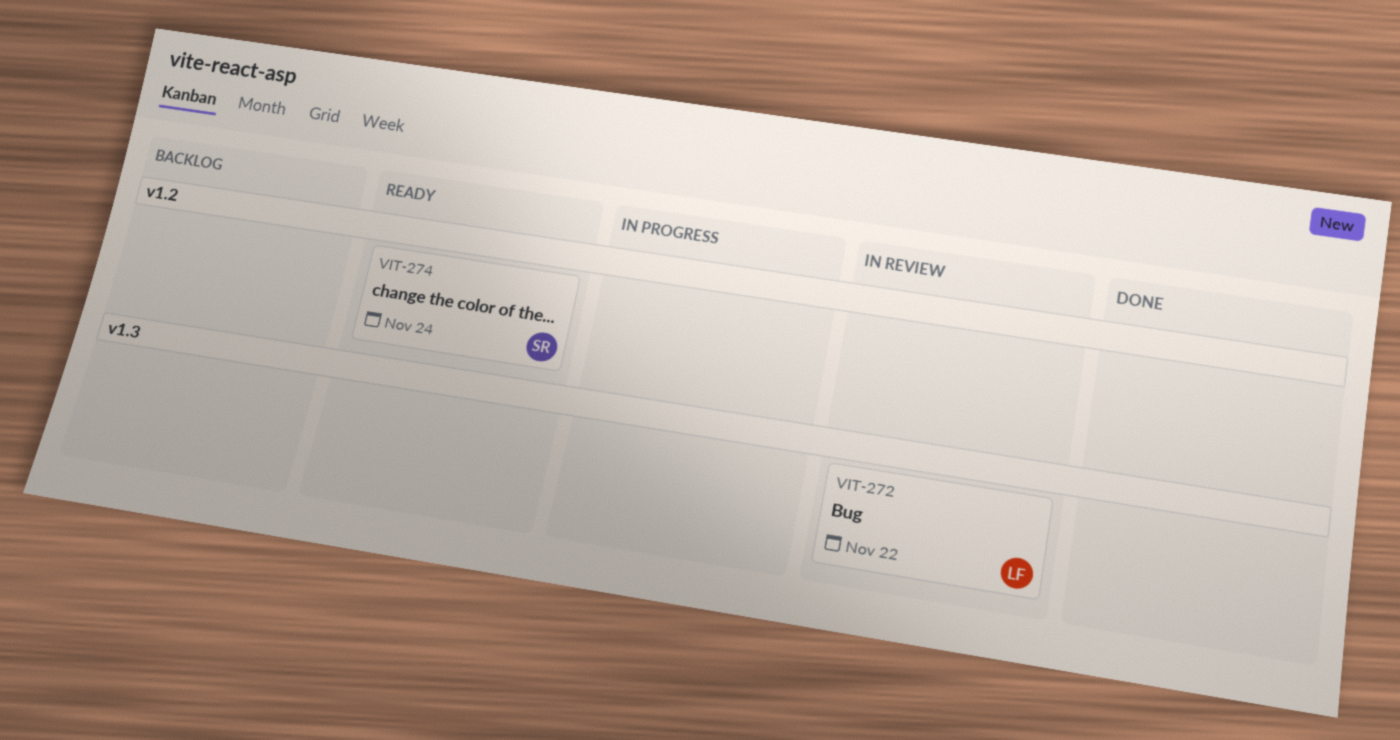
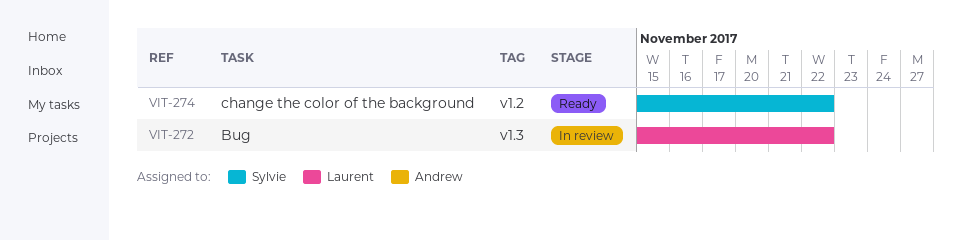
VIT-274, due: Nov 24 -> Nov 22

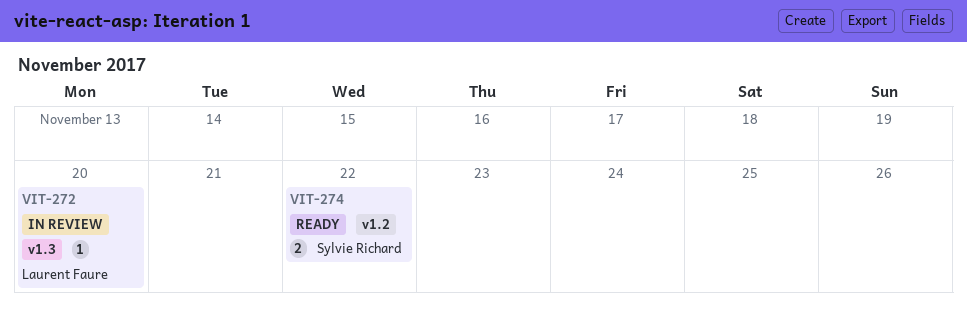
VIT-272, due: Nov 22 -> Nov 20

